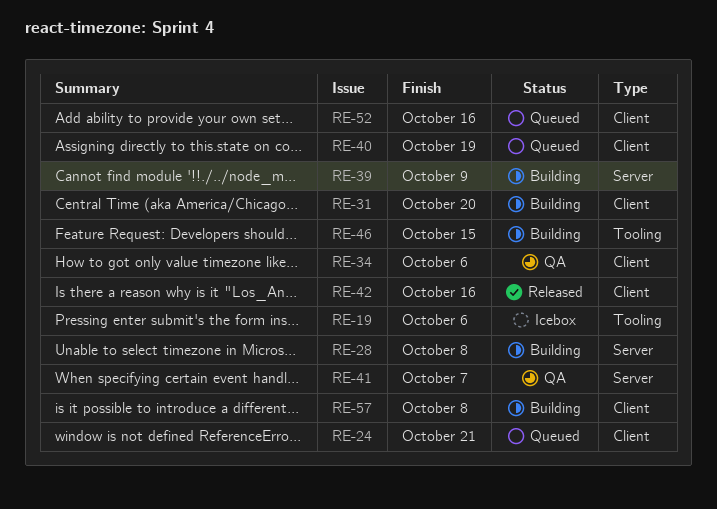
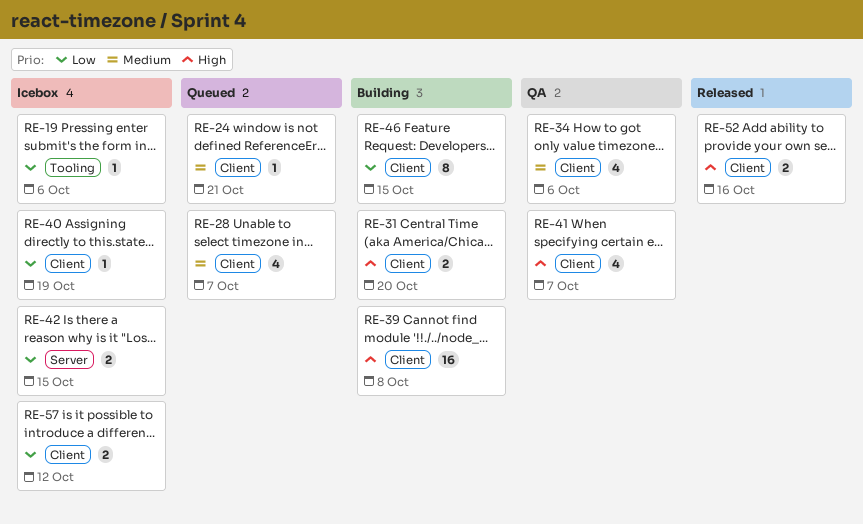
RE-28, status: Building -> Queued
RE-28, label: Server -> Client
RE-28, due: Oct 8 -> Oct 7
RE-39, label: Server -> Client
RE-39, due: Oct 9 -> Oct 8
RE-40, status: Queued -> Icebox
RE-41, label: Server -> Client
RE-42, status: Released -> Icebox
RE-42, label: Client -> Server
RE-42, due: Oct 16 -> Oct 15
RE-46, label: Tooling -> Client
RE-52, status: Queued -> Released
RE-57, status: Building -> Icebox
RE-57, due: Oct 8 -> Oct 12

